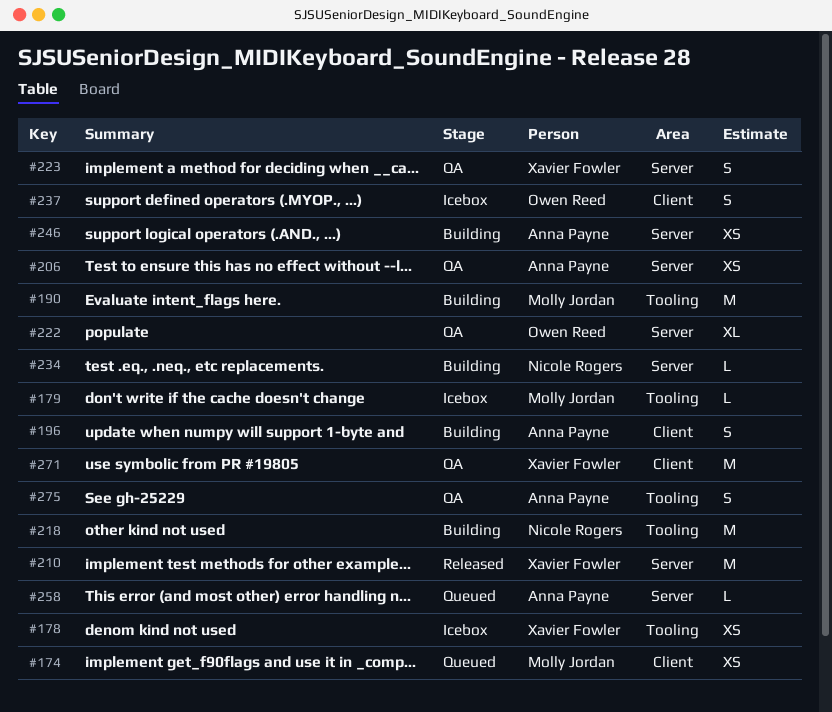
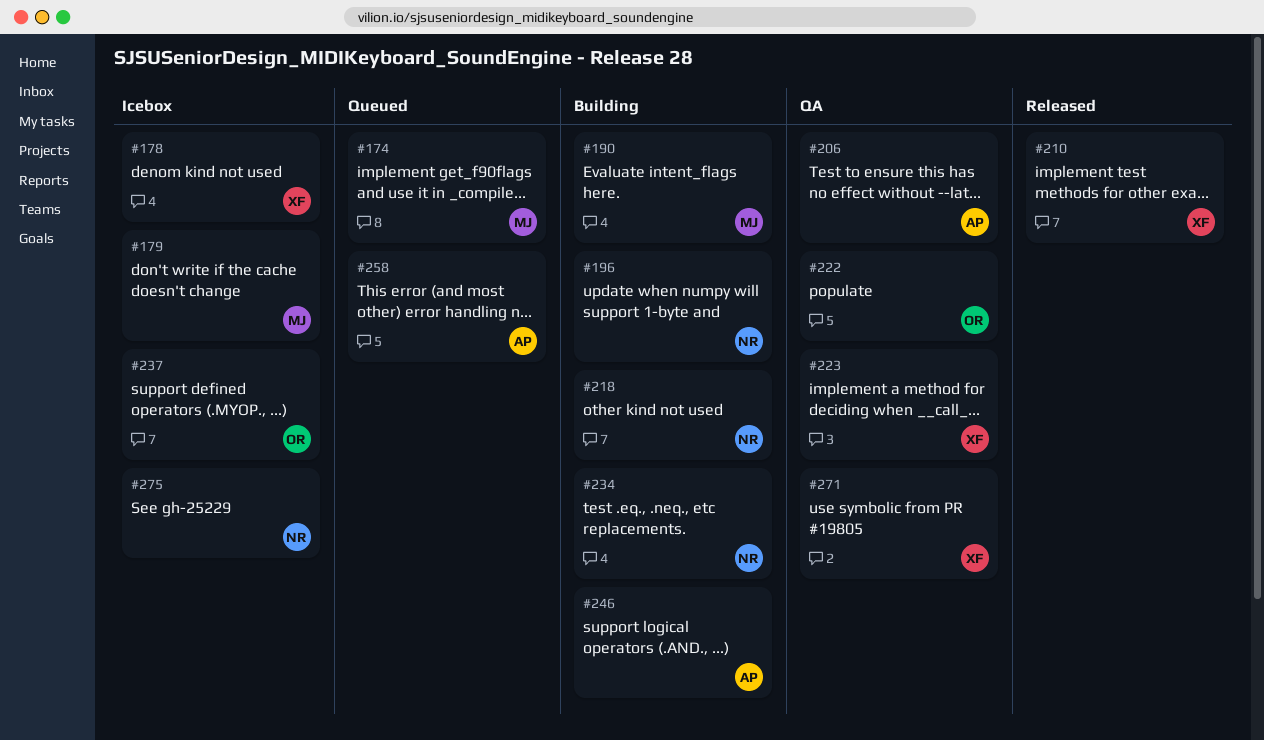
#196, owner: Anna Payne -> Nicole Rogers
#275, status: QA -> Icebox
#275, owner: Anna Payne -> Nicole Rogers

